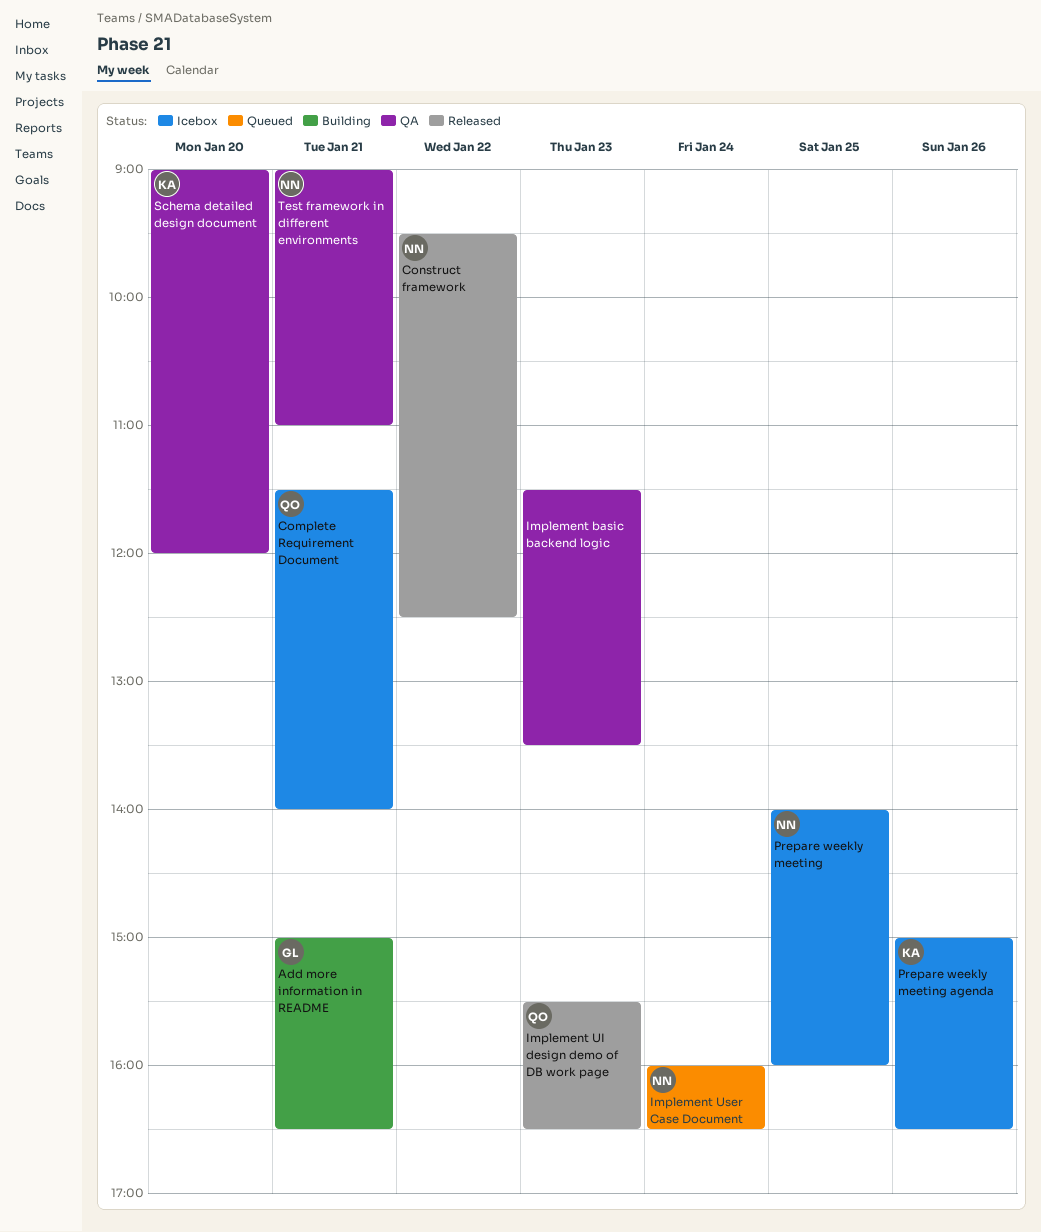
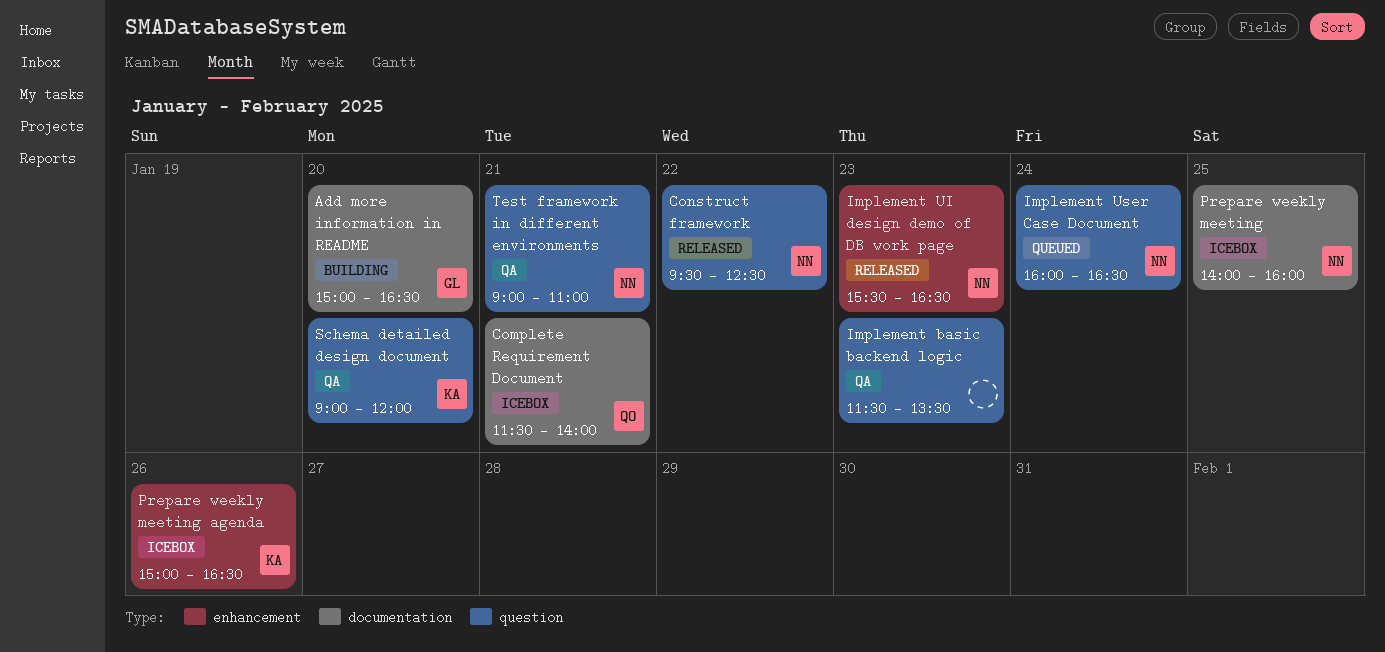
Add more information in README, day: Jan 21 -> Jan 20
Implement UI design demo of DB work page, owner: QO -> NN

